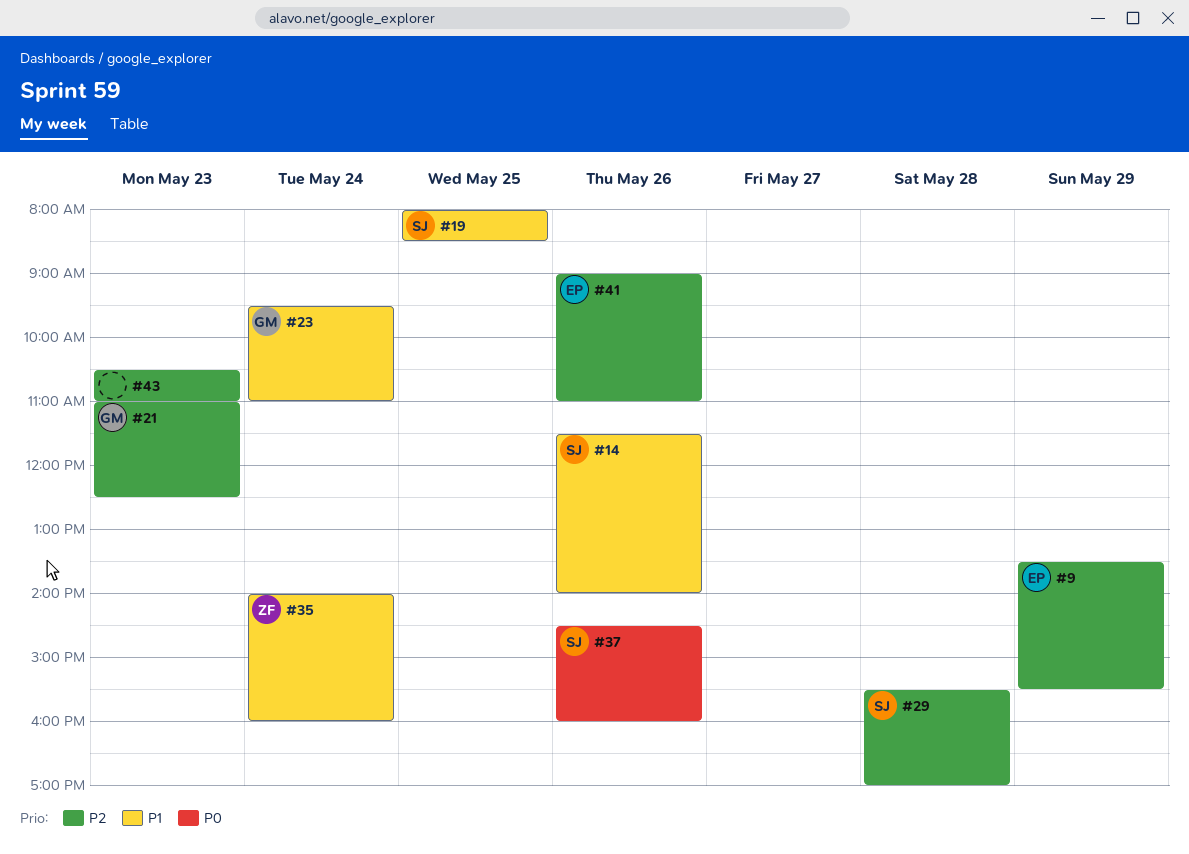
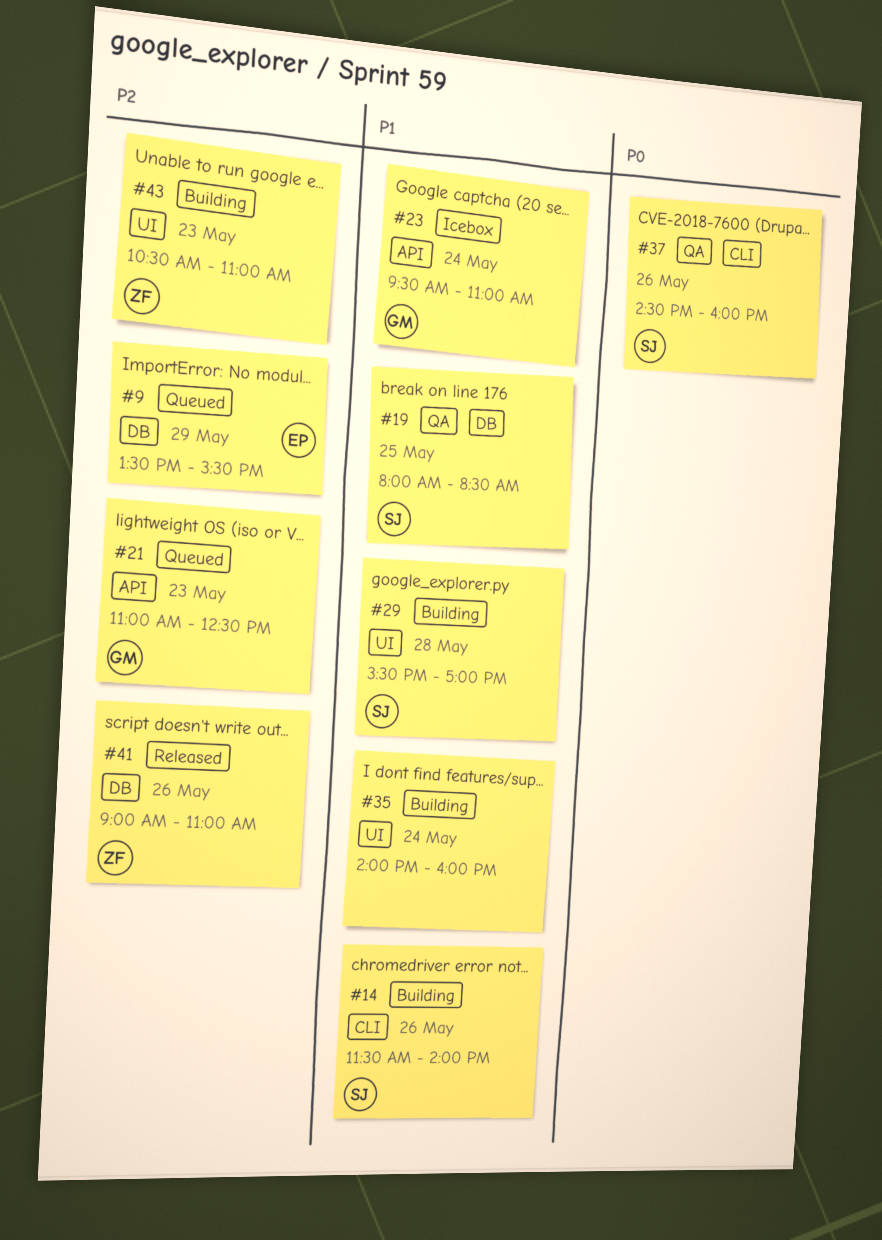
#29, priority: P2 -> P1
#35, owner: ZF -> none
#41, owner: EP -> ZF
#43, owner: none -> ZF

